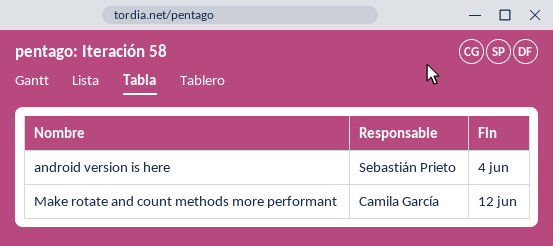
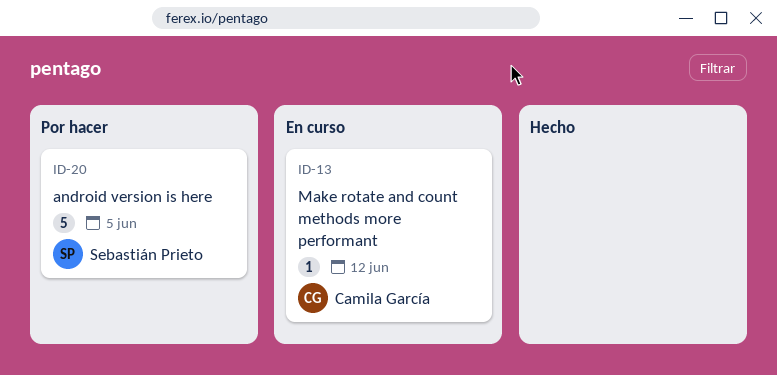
android version is here, due: Jun 4 -> Jun 5

